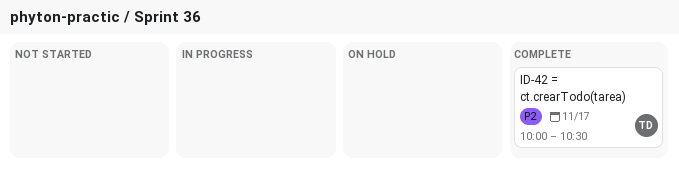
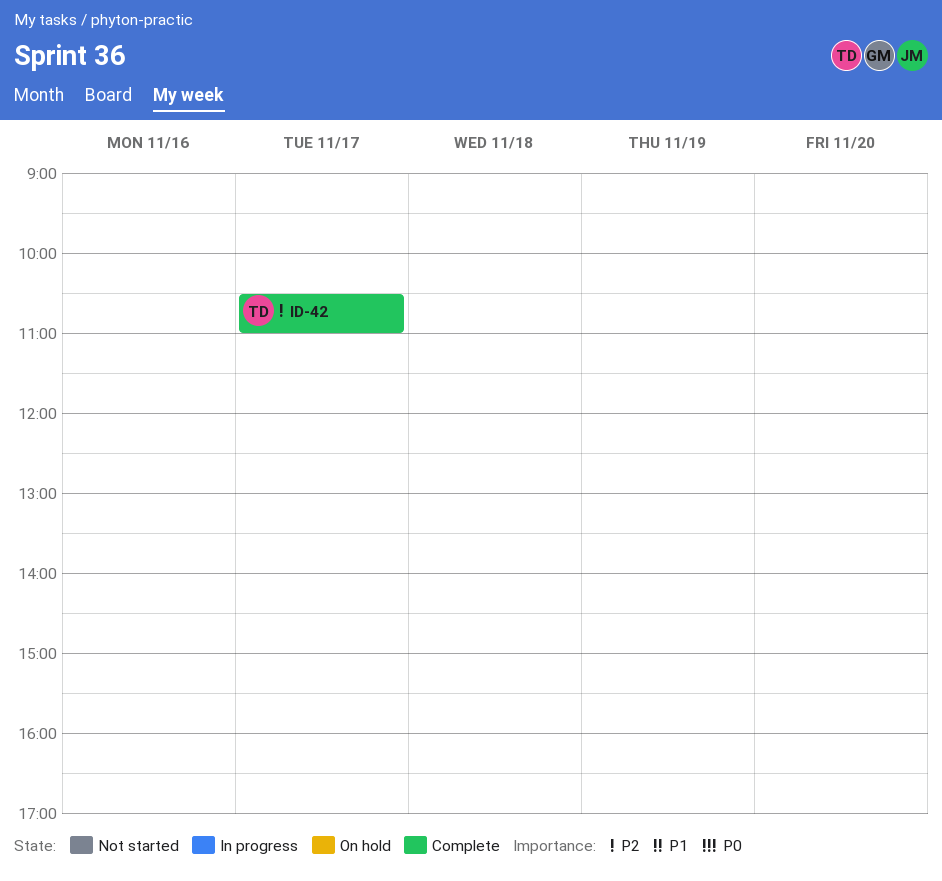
ID-42, begins: 10:00 -> 10:30
ID-42, ends: 10:30 -> 11:00

